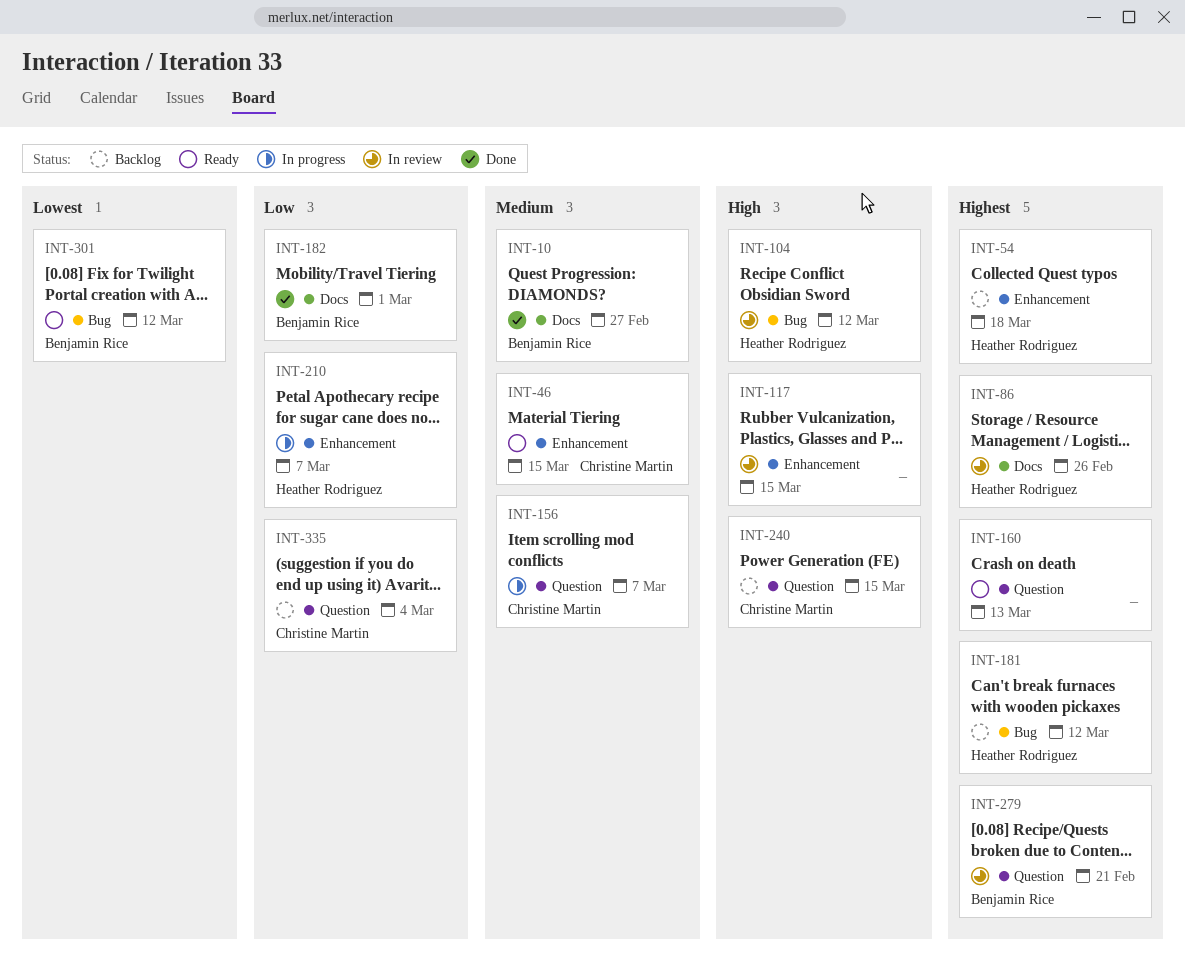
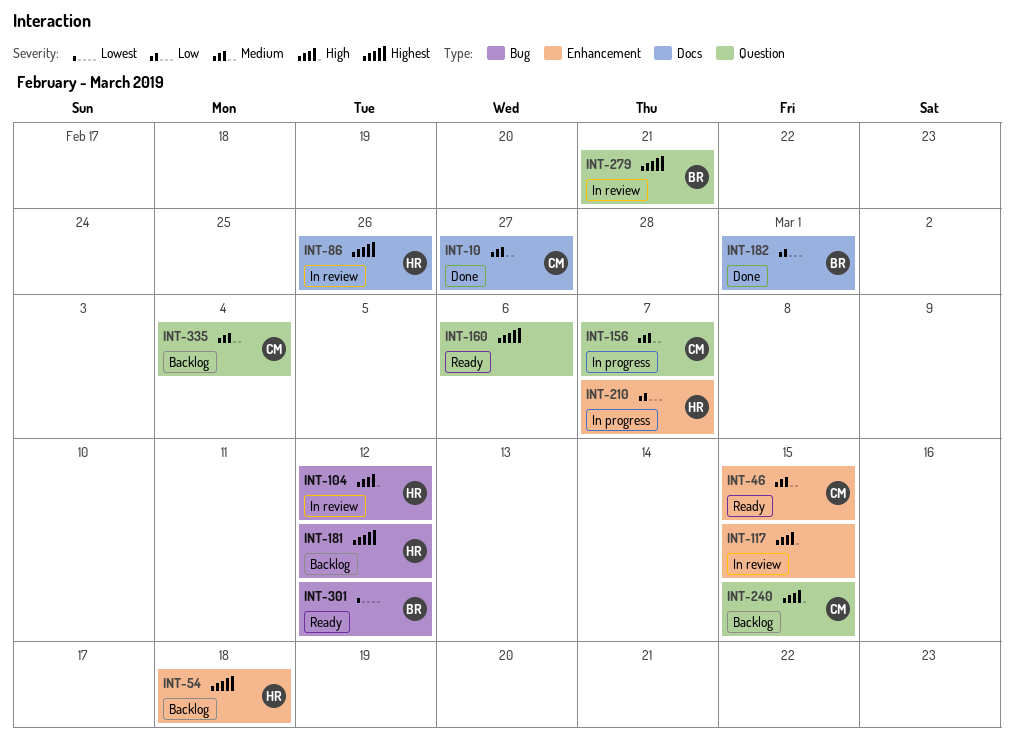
INT-10, owner: Benjamin Rice -> Christine Martin
INT-160, due: Mar 13 -> Mar 6
INT-335, priority: Low -> Medium

